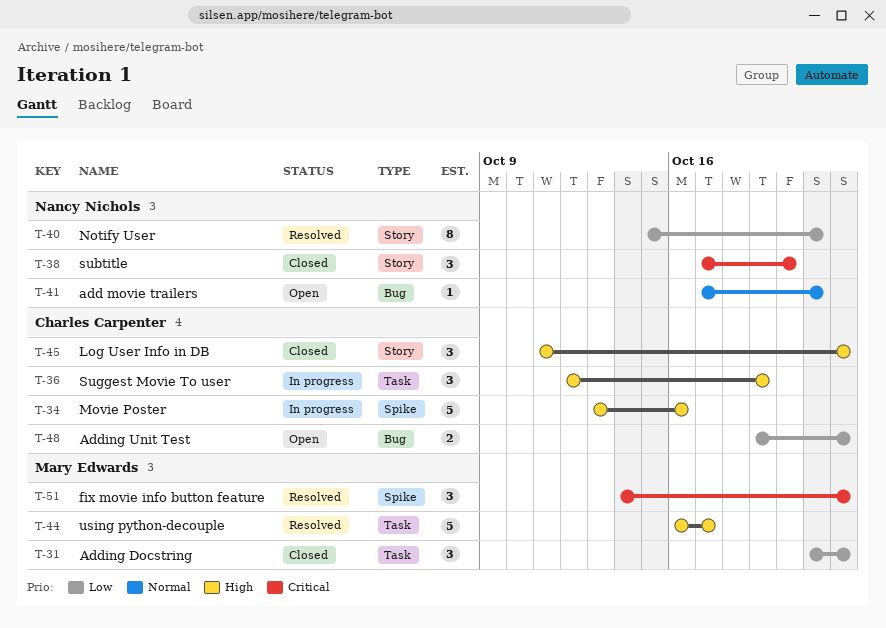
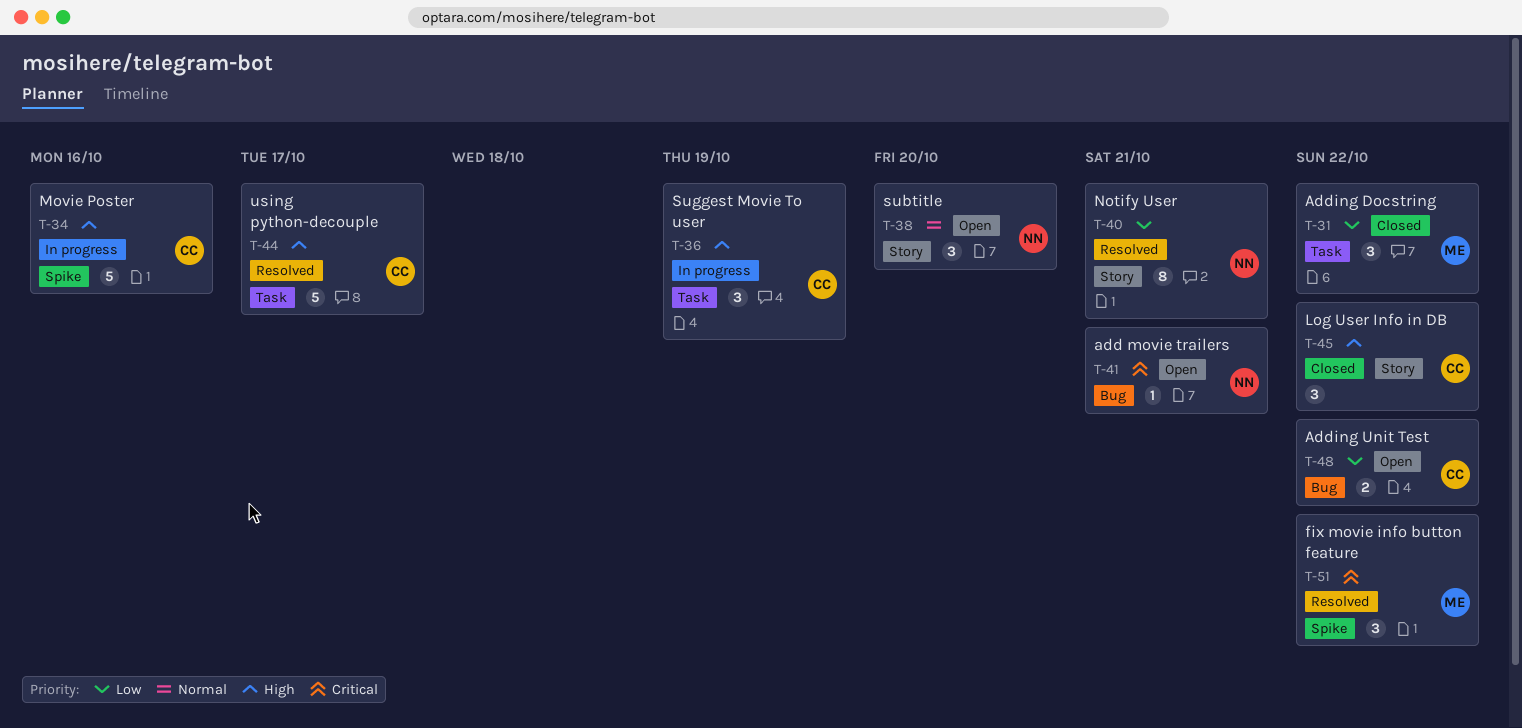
T-38, status: Closed -> Open
T-38, priority: Critical -> Normal
T-41, priority: Normal -> Critical
T-44, owner: Mary Edwards -> Charles Carpenter

